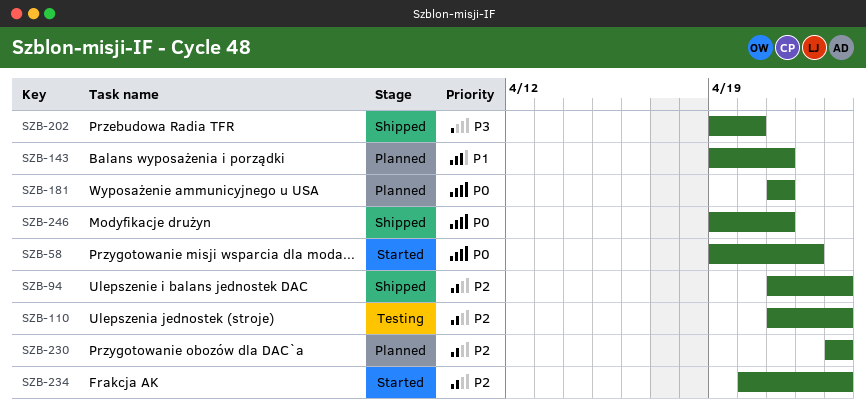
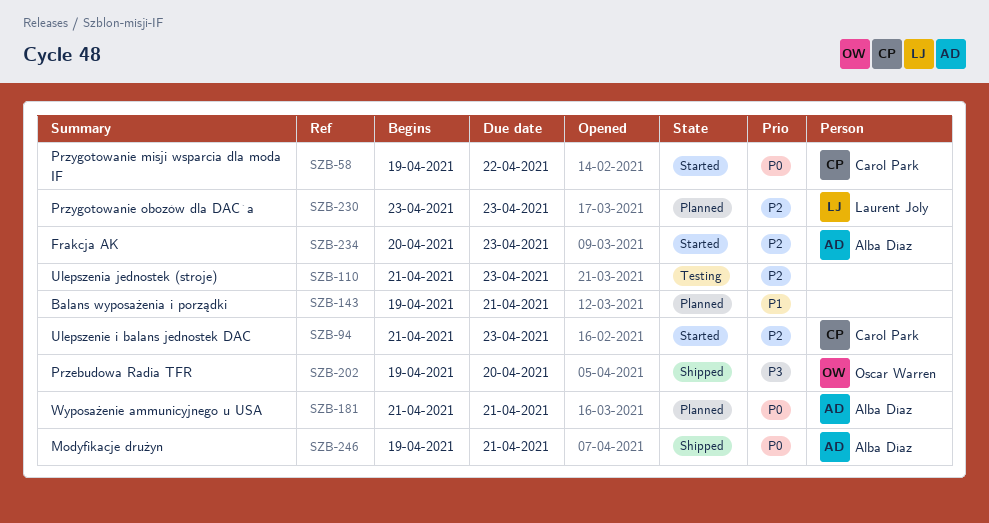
SZB-94, status: Shipped -> Started

